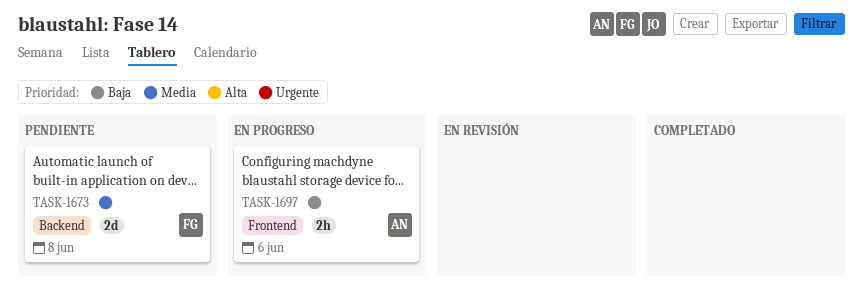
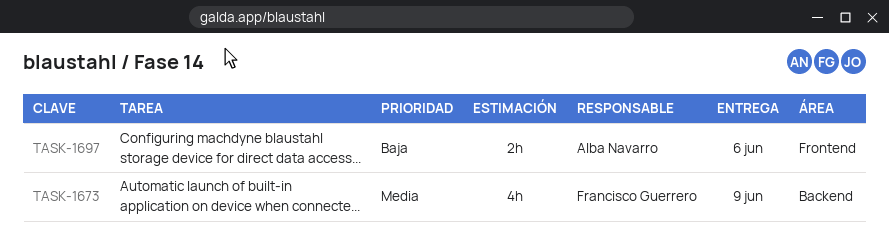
TASK-1673, estimate: 2d -> 4h
TASK-1673, due: Jun 8 -> Jun 9

